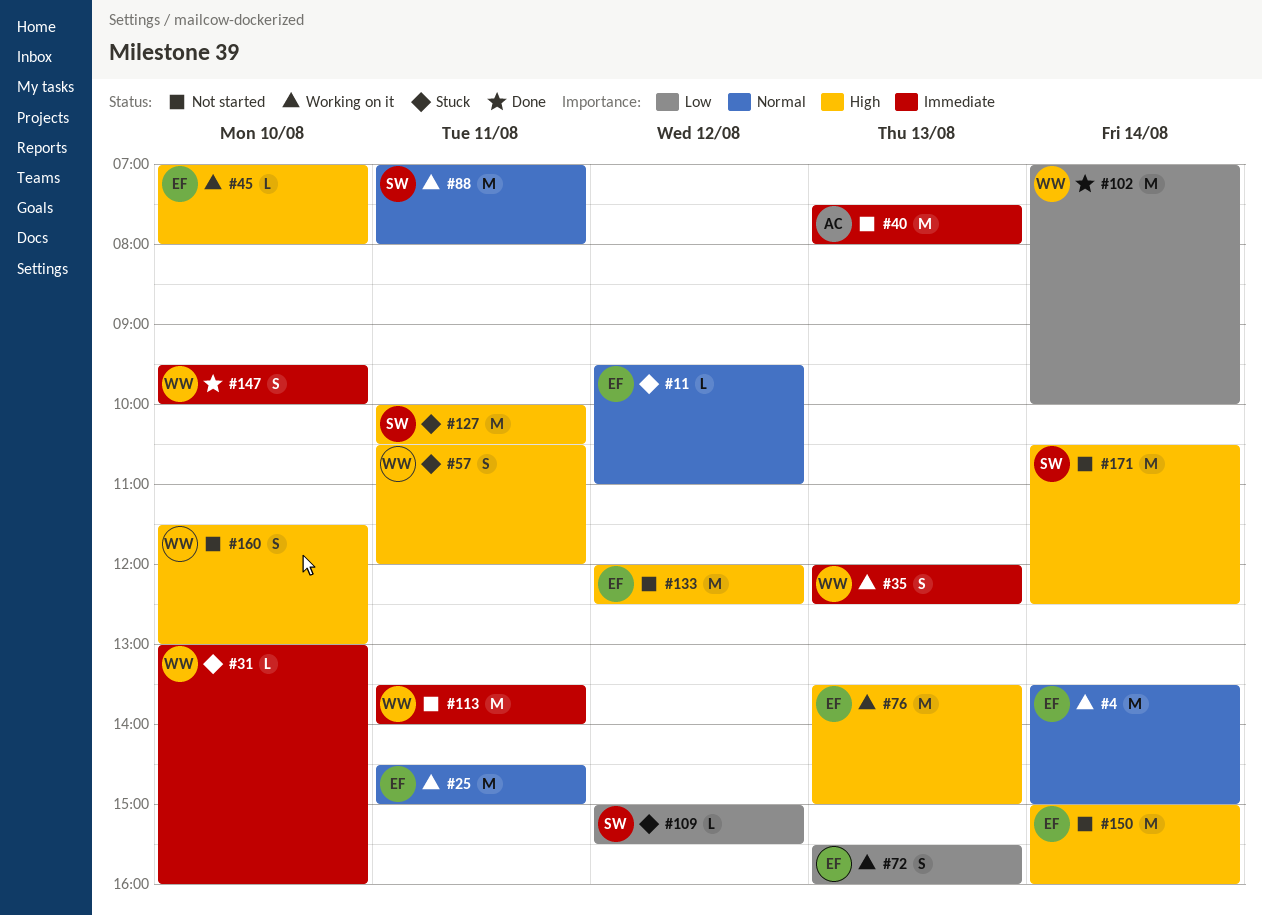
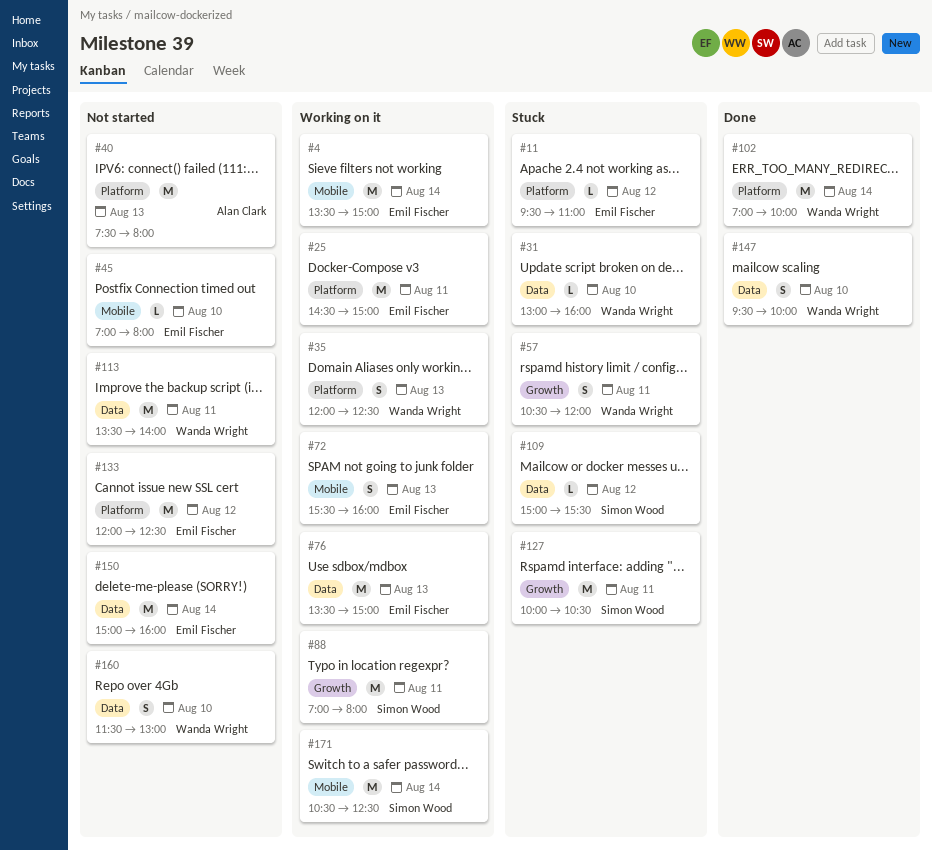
#45, status: Working on it -> Not started
#171, status: Not started -> Working on it

